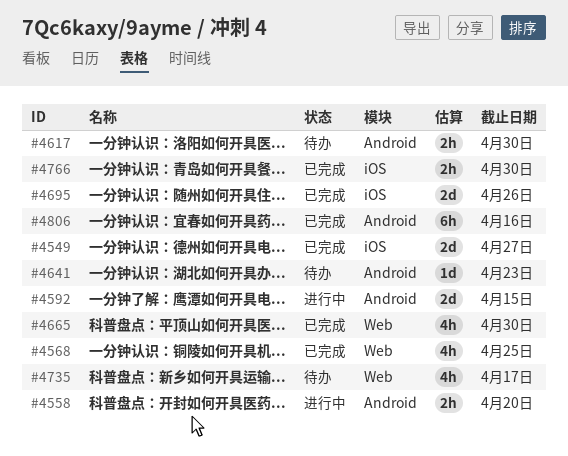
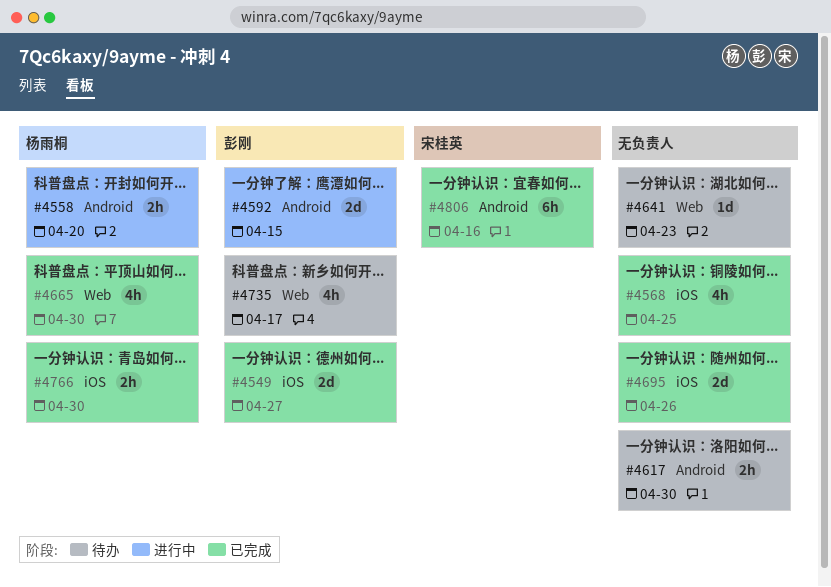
#4568, label: Web -> iOS
#4641, label: Android -> Web

